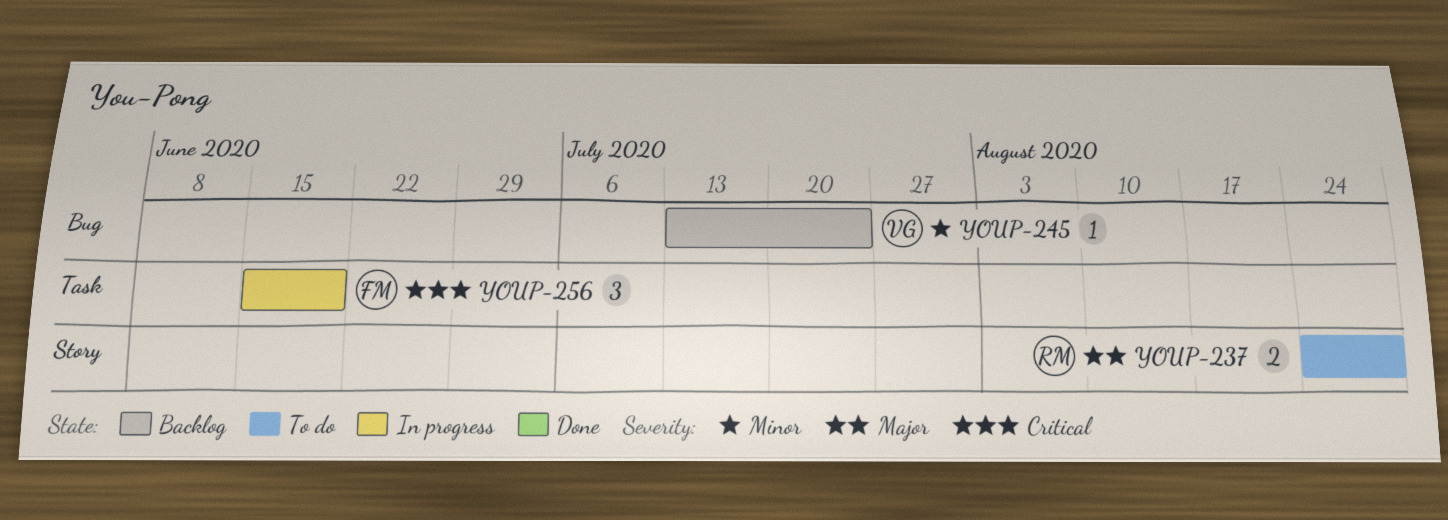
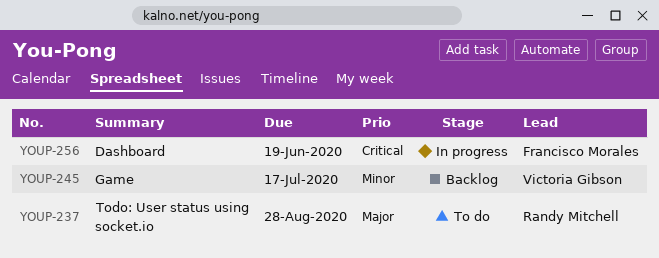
YOUP-245, due: Jul 24 -> Jul 17

